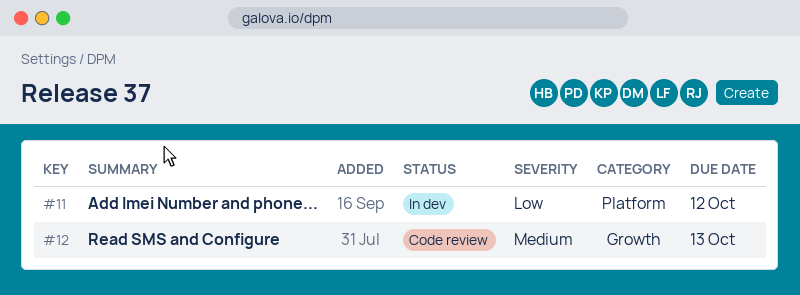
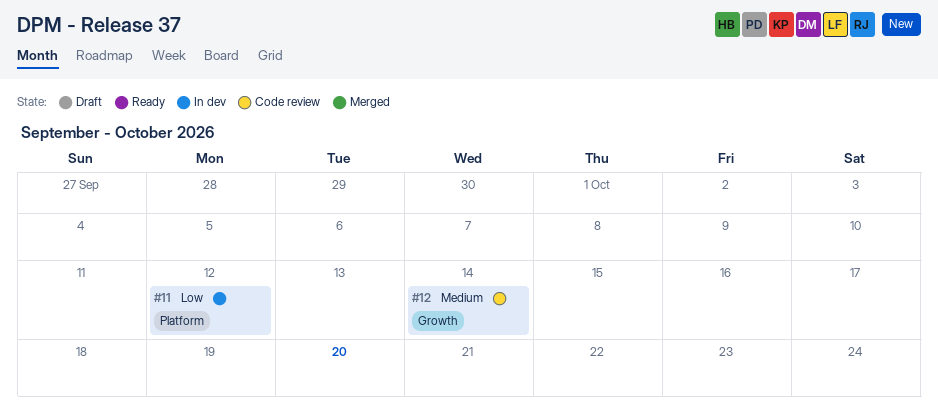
#12, due: Oct 13 -> Oct 14

